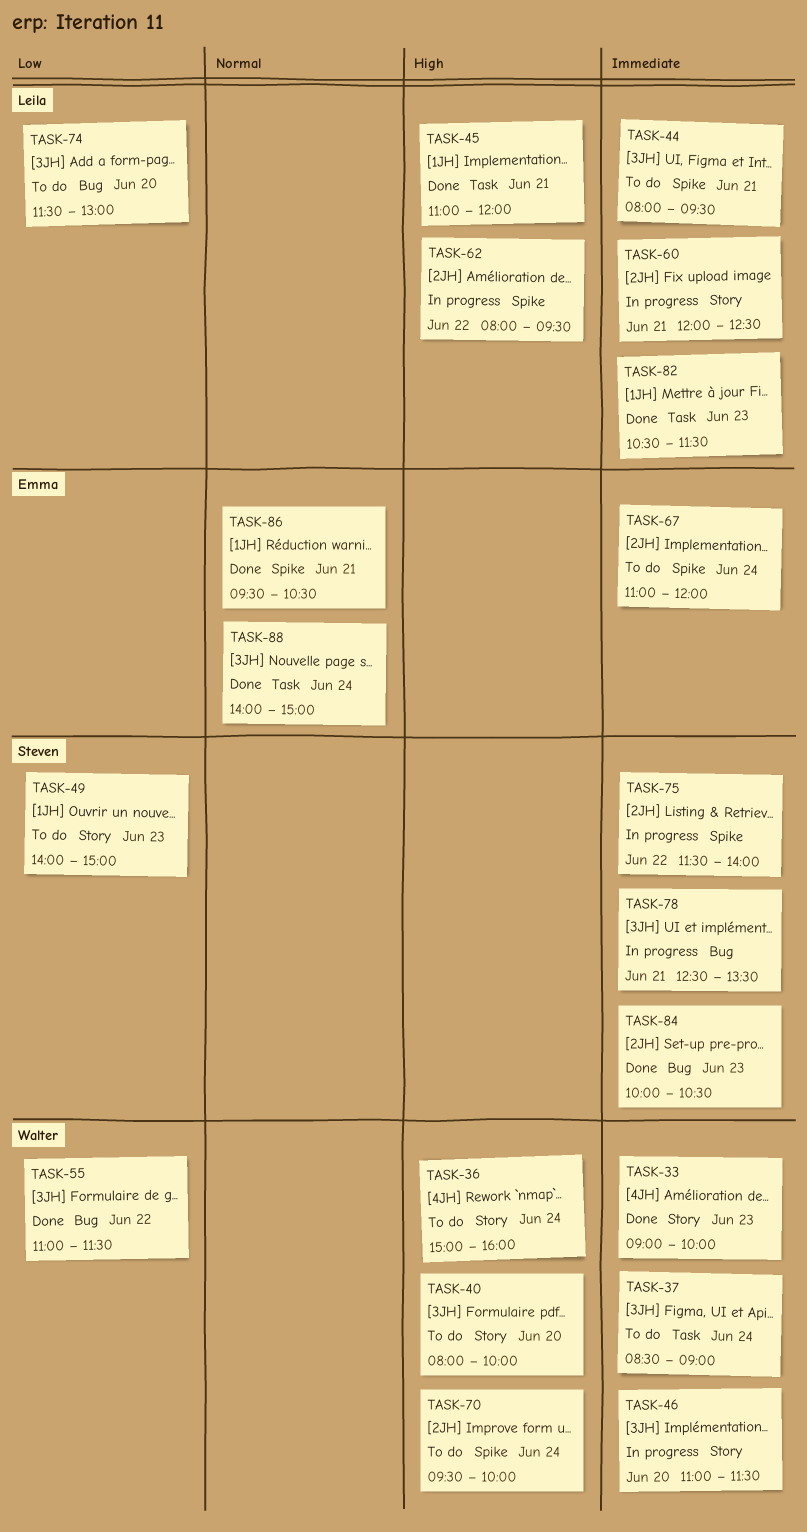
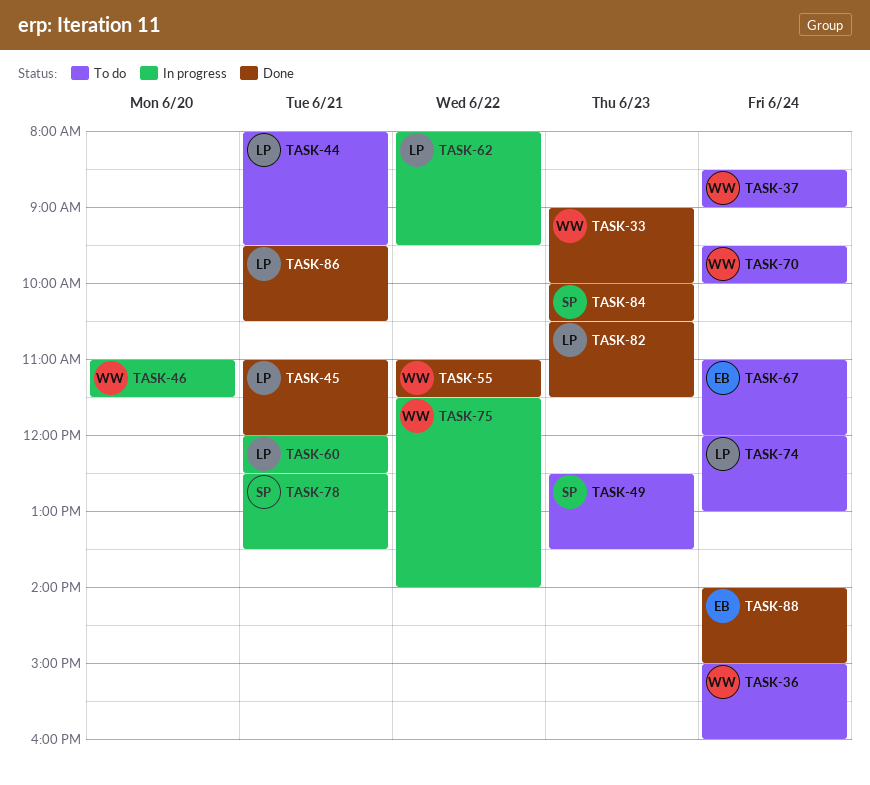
TASK-40: present -> none
TASK-49, begins: 14:00 -> 12:30
TASK-49, ends: 15:00 -> 13:30
TASK-74, day: Jun 20 -> Jun 24
TASK-74, begins: 11:30 -> 12:00
TASK-75, owner: Steven -> Walter
TASK-86, owner: Emma -> Leila

